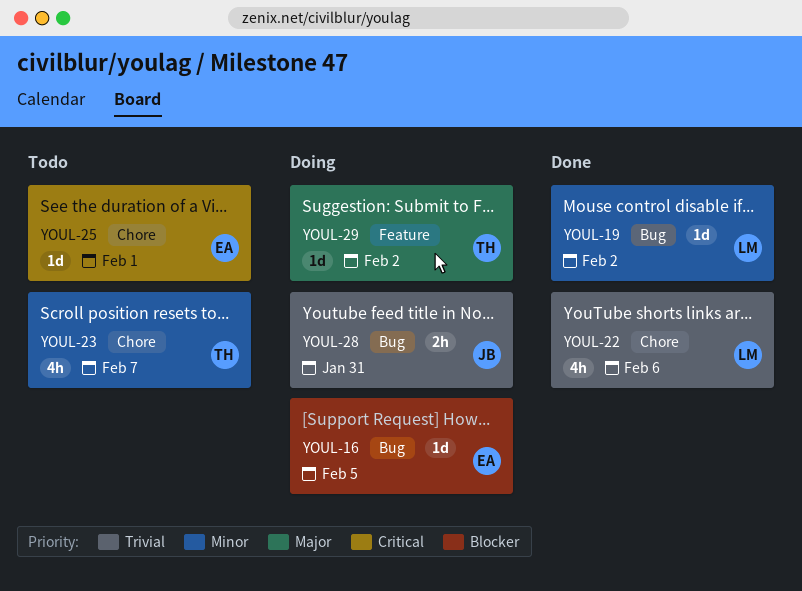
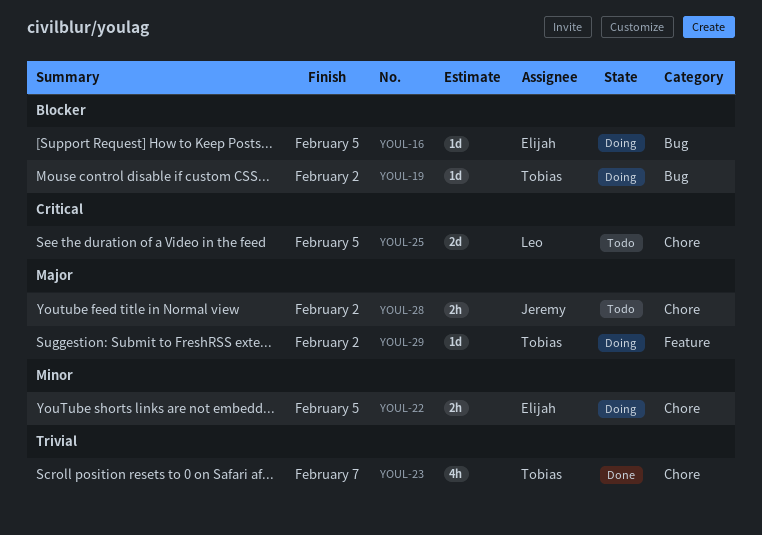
YOUL-19, status: Done -> Doing
YOUL-19, owner: Leo -> Tobias
YOUL-19, priority: Minor -> Blocker
YOUL-22, status: Done -> Doing
YOUL-22, owner: Leo -> Elijah
YOUL-22, priority: Trivial -> Minor
YOUL-22, estimate: 4h -> 2h
YOUL-22, due: Feb 6 -> Feb 5
YOUL-23, status: Todo -> Done
YOUL-23, priority: Minor -> Trivial
YOUL-25, owner: Elijah -> Leo
YOUL-25, estimate: 1d -> 2d
YOUL-25, due: Feb 1 -> Feb 5
YOUL-28, status: Doing -> Todo
YOUL-28, priority: Trivial -> Major
YOUL-28, label: Bug -> Chore
YOUL-28, due: Jan 31 -> Feb 2

